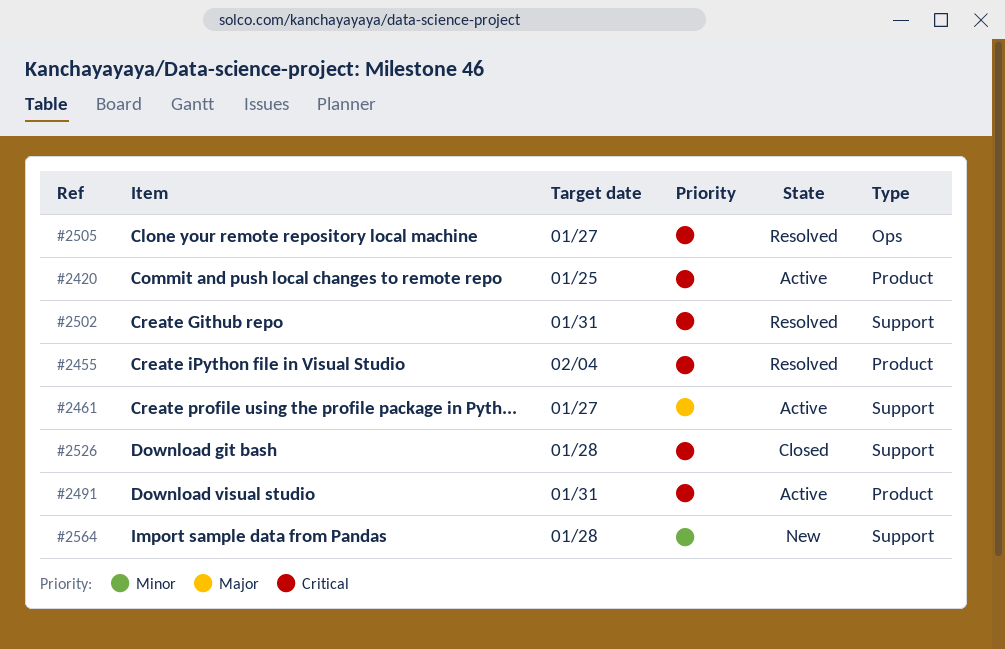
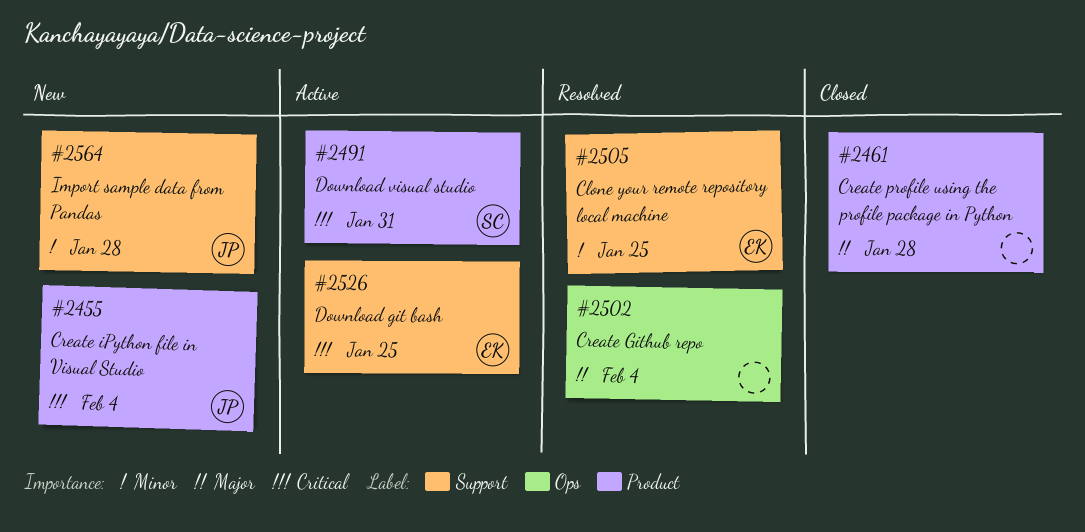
#2420: present -> none
#2455, status: Resolved -> New
#2461, status: Active -> Closed
#2461, label: Support -> Product
#2461, due: Jan 27 -> Jan 28
#2502, priority: Critical -> Major
#2502, label: Support -> Ops
#2502, due: Jan 31 -> Feb 4
#2505, priority: Critical -> Minor
#2505, label: Ops -> Support
#2505, due: Jan 27 -> Jan 25
#2526, status: Closed -> Active
#2526, due: Jan 28 -> Jan 25

